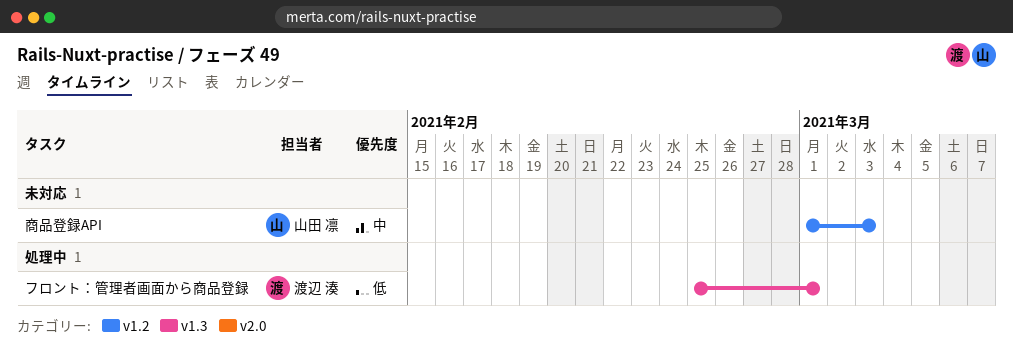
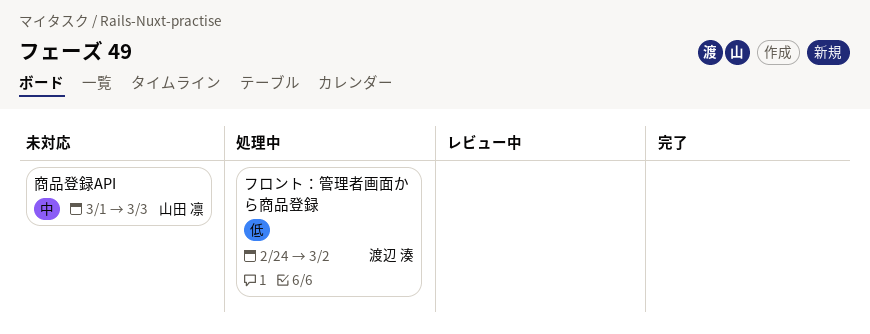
フロント：管理者画面から商品登録, start: Feb 25 -> Feb 24
フロント：管理者画面から商品登録, due: Mar 1 -> Mar 2

